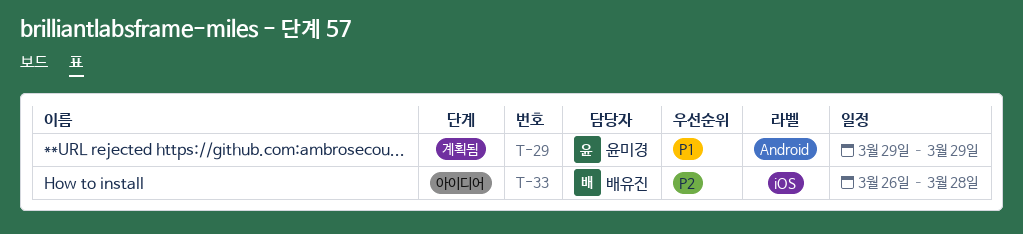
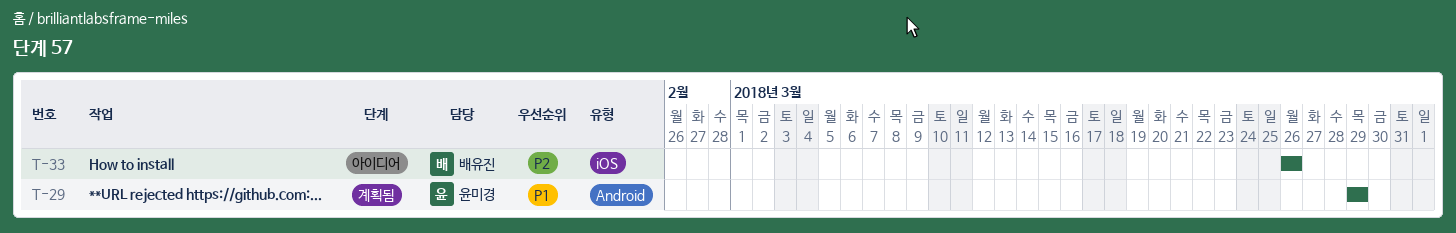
T-33, due: Mar 28 -> Mar 26

